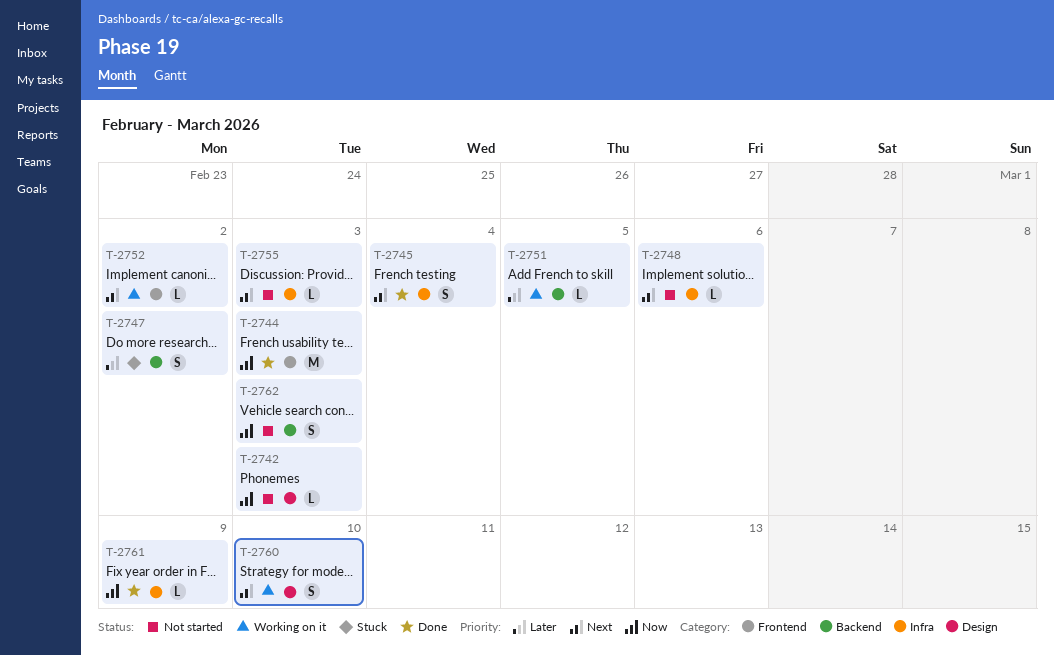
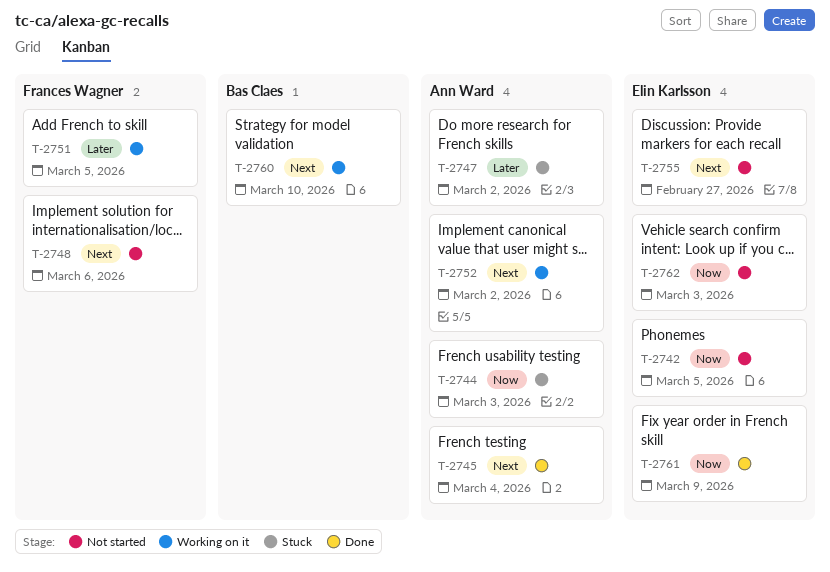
T-2742, due: Mar 3 -> Mar 5
T-2744, status: Done -> Stuck
T-2755, due: Mar 3 -> Feb 27

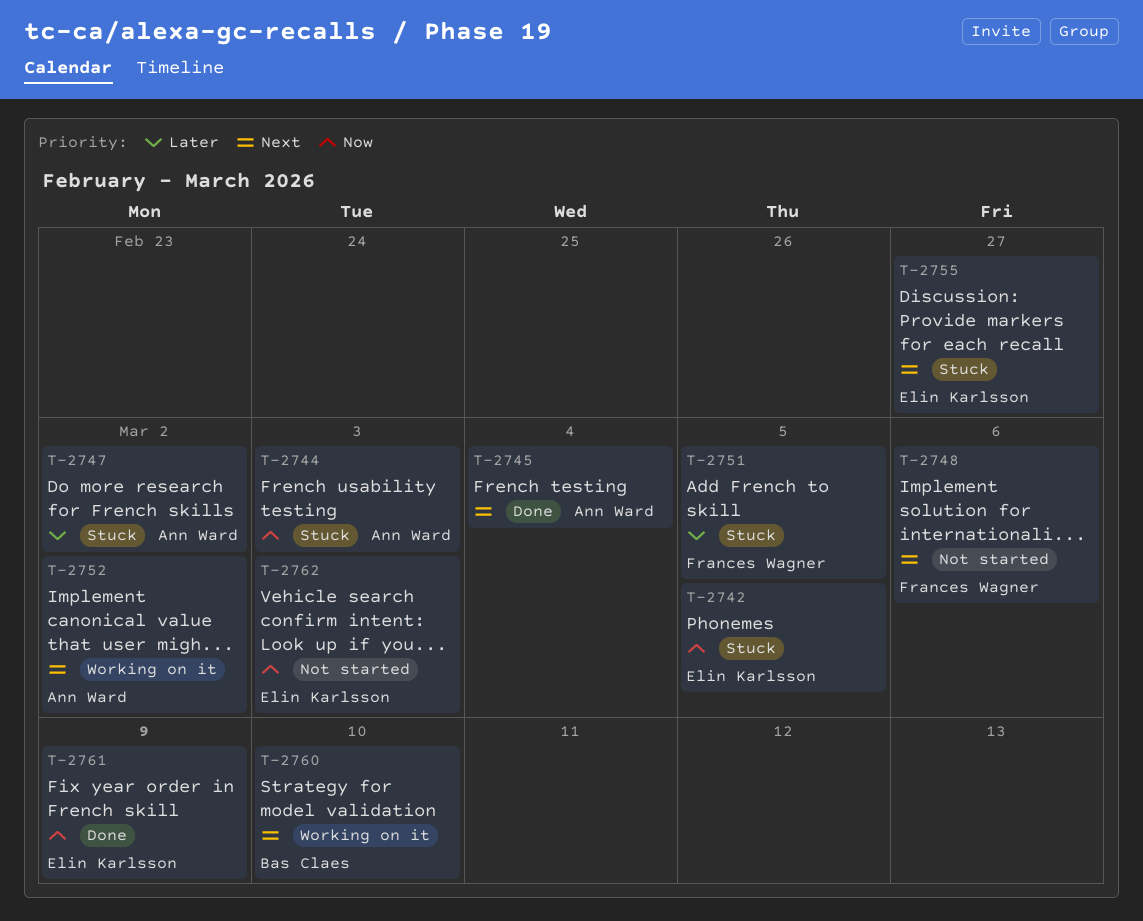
T-2742, status: Not started -> Stuck
T-2751, status: Working on it -> Stuck
T-2755, status: Not started -> Stuck

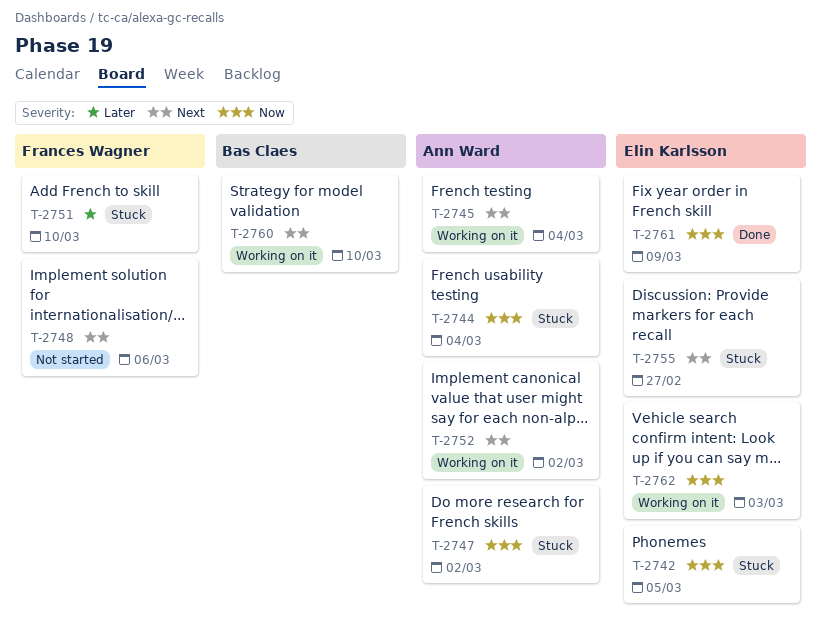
T-2744, due: Mar 3 -> Mar 4
T-2745, status: Done -> Working on it
T-2747, priority: Later -> Now
T-2751, due: Mar 5 -> Mar 10
T-2762, status: Not started -> Working on it

